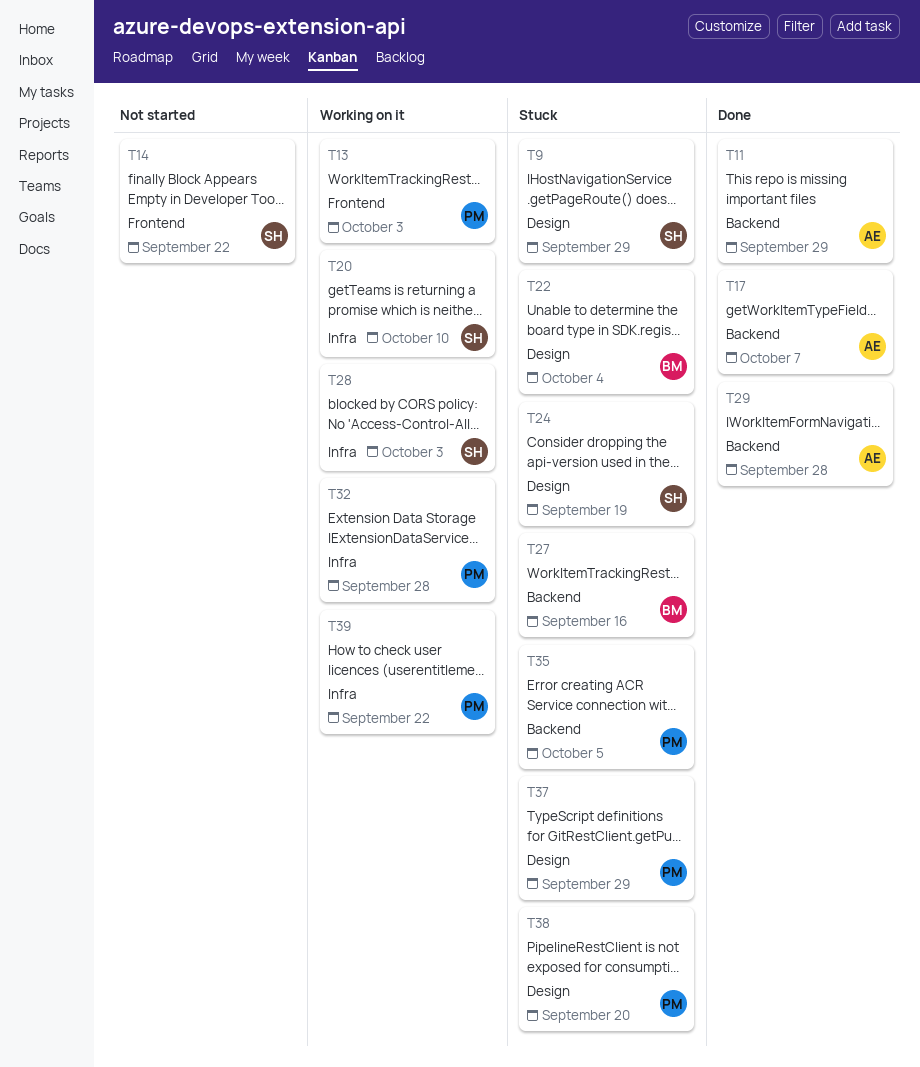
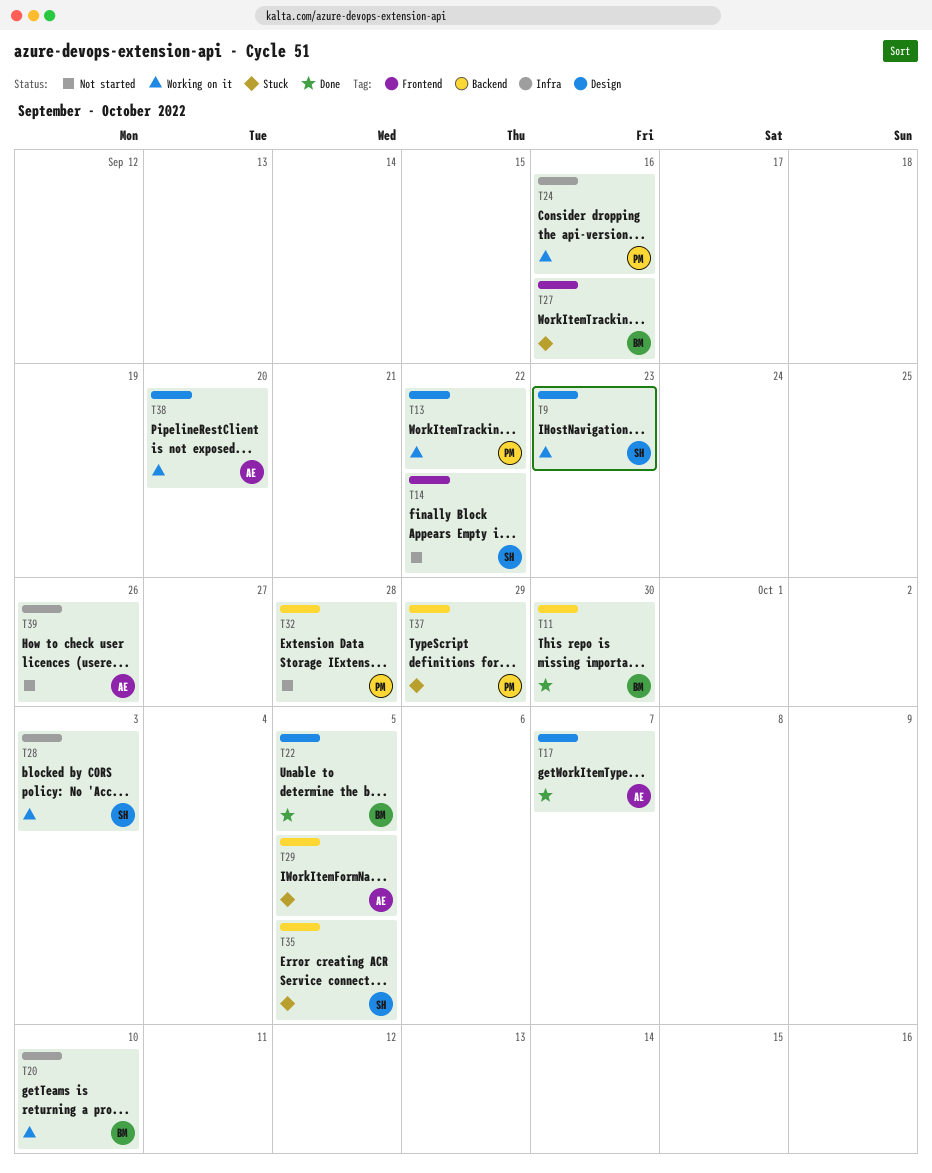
T9, status: Stuck -> Working on it
T9, due: Sep 29 -> Sep 23
T11, owner: AE -> BM
T11, due: Sep 29 -> Sep 30
T13, label: Frontend -> Design
T13, due: Oct 3 -> Sep 22
T17, label: Backend -> Design
T20, owner: SH -> BM
T22, status: Stuck -> Done
T22, due: Oct 4 -> Oct 5
T24, status: Stuck -> Working on it
T24, owner: SH -> PM
T24, label: Design -> Infra
T24, due: Sep 19 -> Sep 16
T27, label: Backend -> Frontend
T29, status: Done -> Stuck
T29, due: Sep 28 -> Oct 5
T32, status: Working on it -> Not started
T32, label: Infra -> Backend
T35, owner: PM -> SH
T37, label: Design -> Backend
T38, status: Stuck -> Working on it
T38, owner: PM -> AE
T39, status: Working on it -> Not started
T39, owner: PM -> AE
T39, due: Sep 22 -> Sep 26

